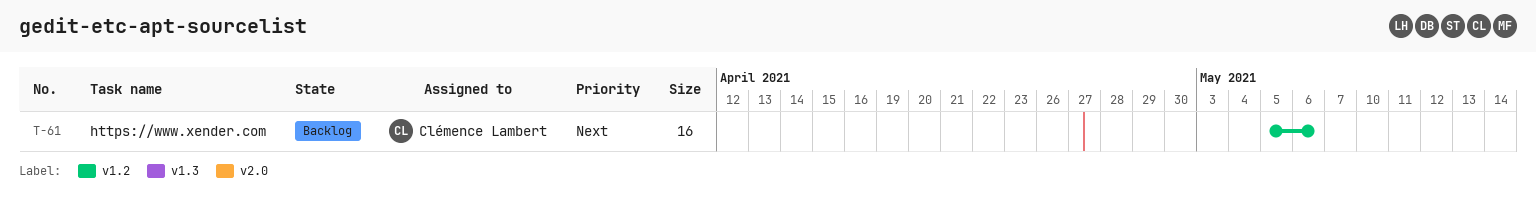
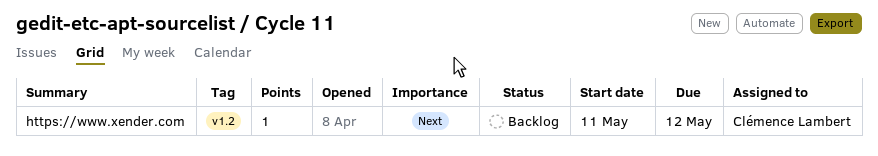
https://www.xender.com, estimate: 16 -> 1
https://www.xender.com, start: May 5 -> May 11
https://www.xender.com, due: May 6 -> May 12

